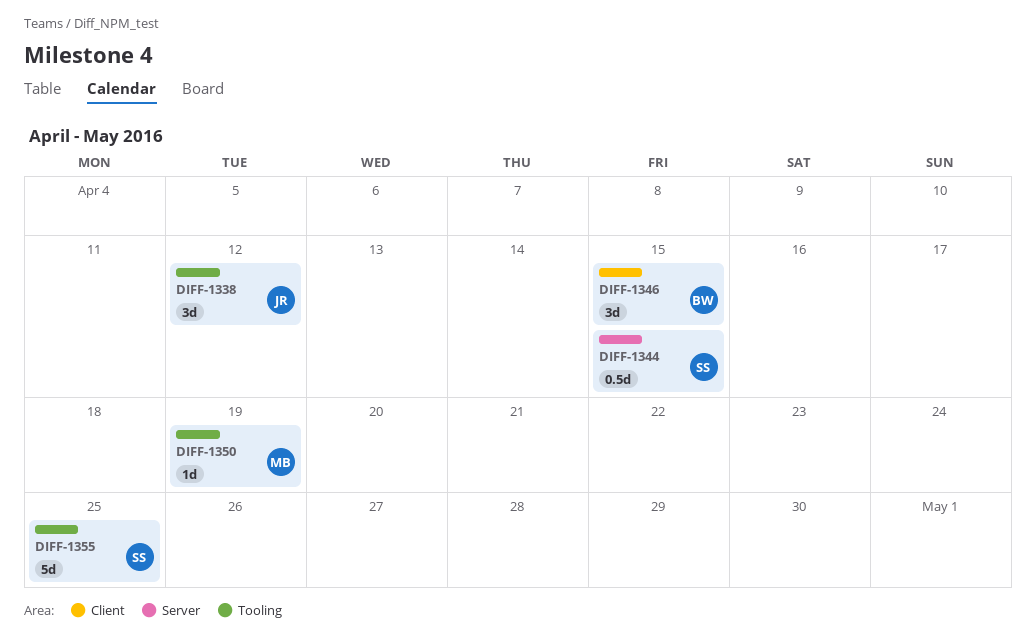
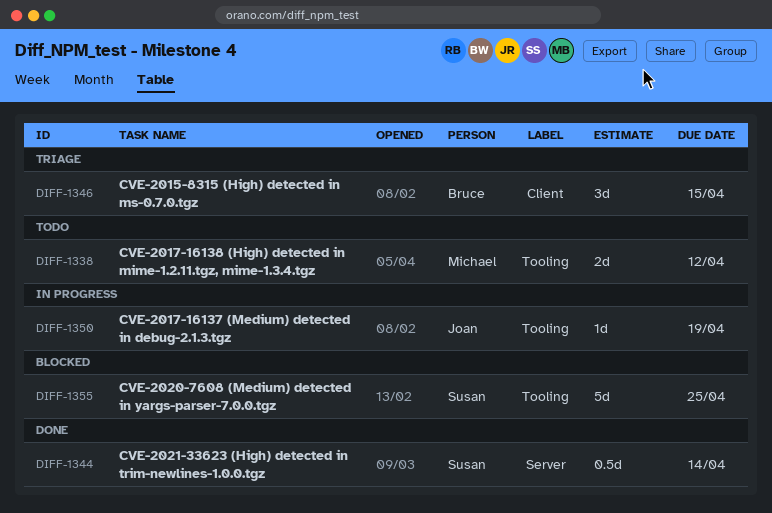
DIFF-1338, owner: Joan -> Michael
DIFF-1338, estimate: 3d -> 2d
DIFF-1344, due: Apr 15 -> Apr 14
DIFF-1350, owner: Michael -> Joan

